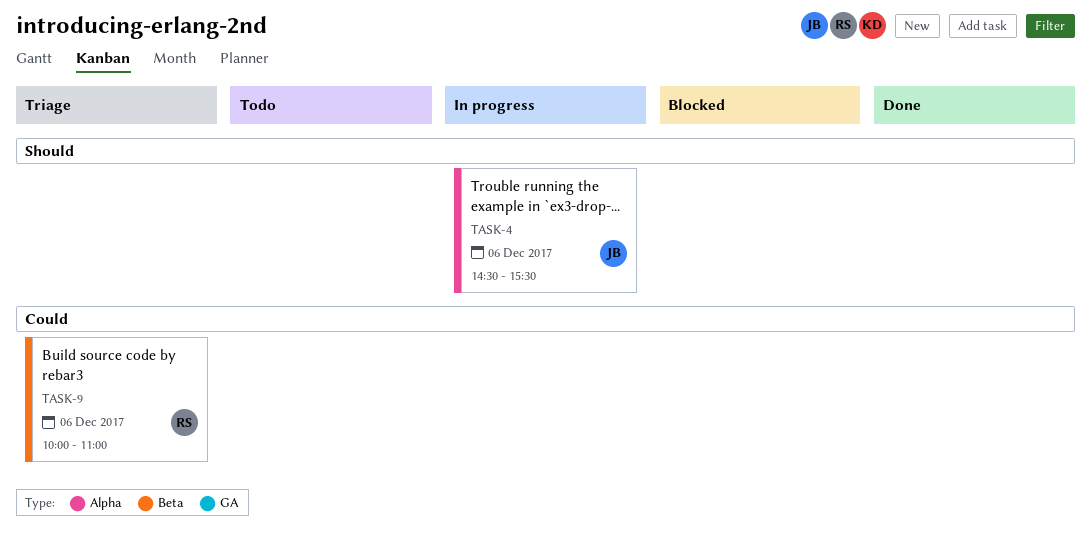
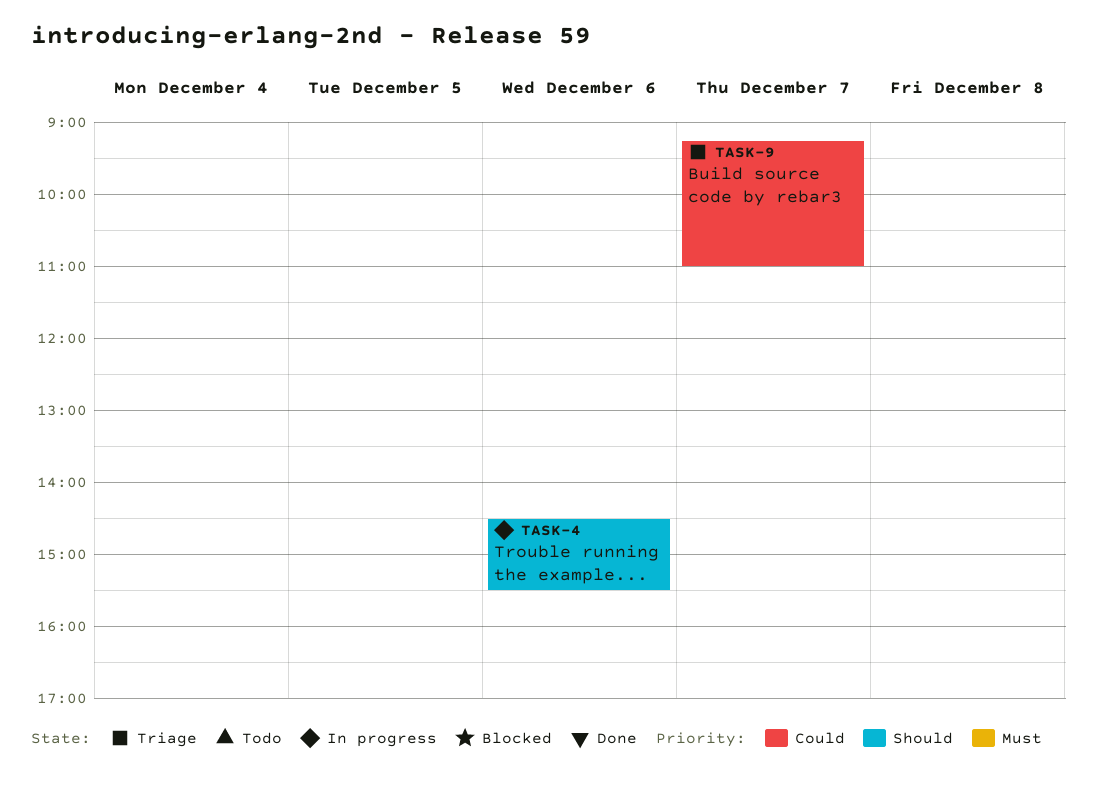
TASK-9, day: Dec 6 -> Dec 7
TASK-9, begins: 10:00 -> 09:15

